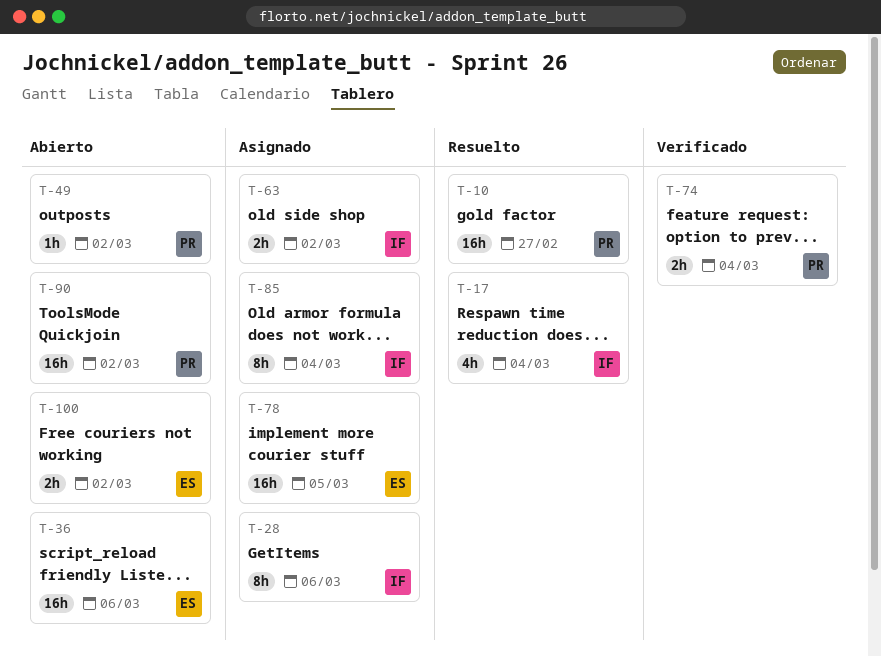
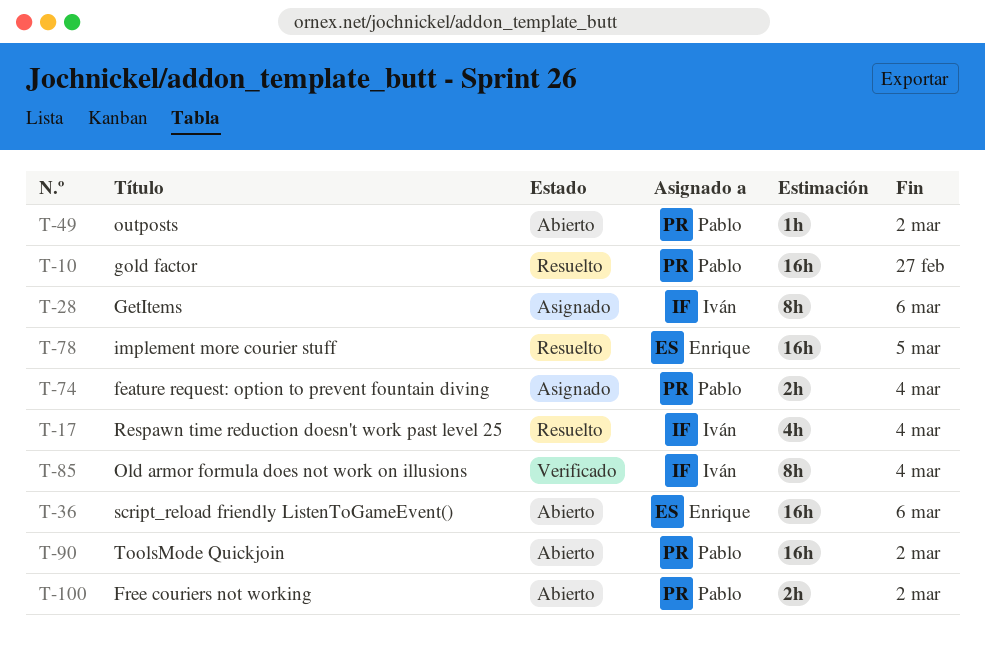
T-63: present -> none
T-74, status: Verificado -> Asignado
T-78, status: Asignado -> Resuelto
T-85, status: Asignado -> Verificado
T-100, owner: Enrique -> Pablo

